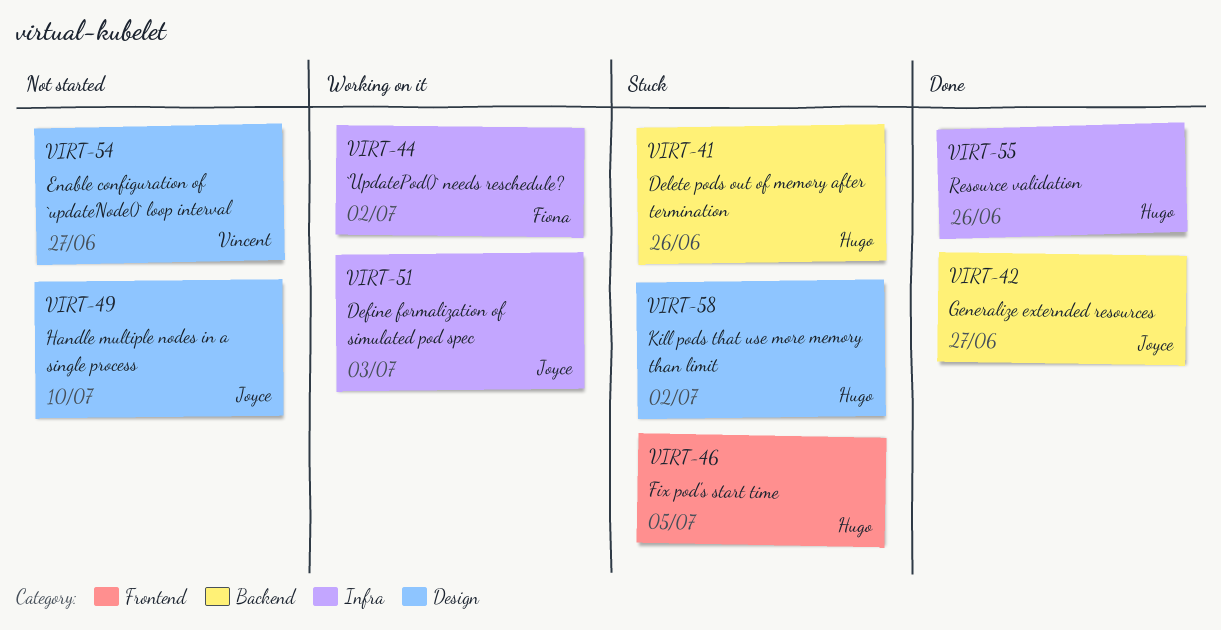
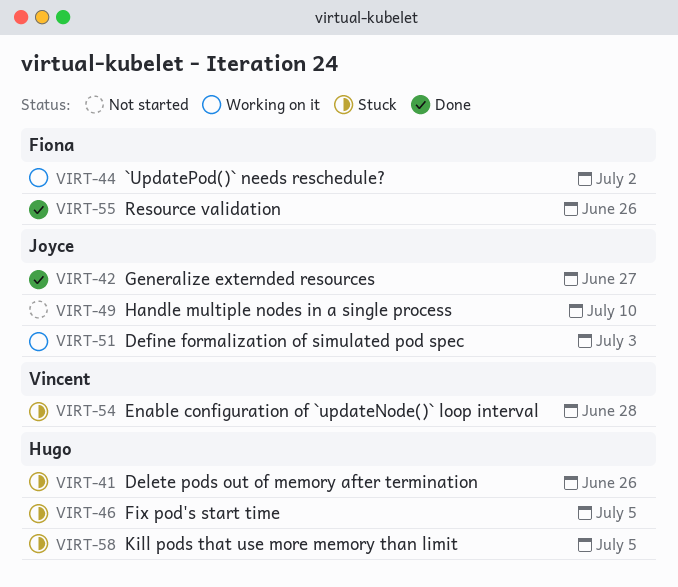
VIRT-54, status: Not started -> Stuck
VIRT-54, due: Jun 27 -> Jun 28
VIRT-55, owner: Hugo -> Fiona
VIRT-58, due: Jul 2 -> Jul 5

